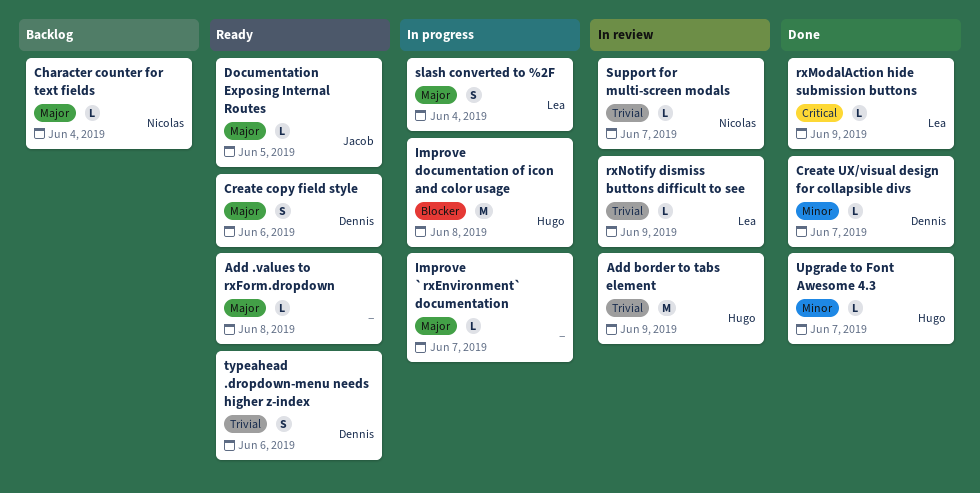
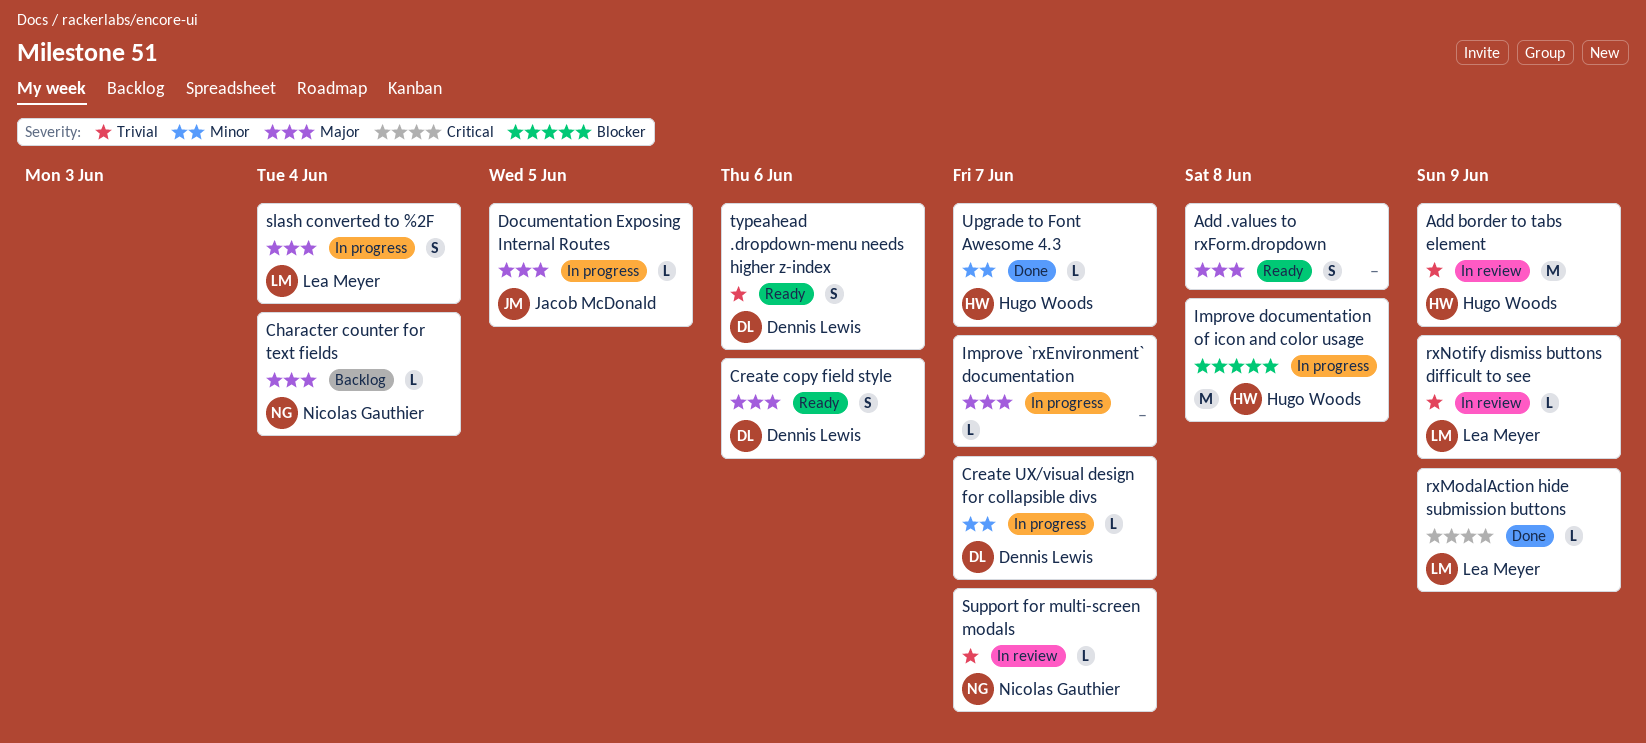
Add .values to rxForm.dropdown, estimate: L -> S
Create UX/visual design for collapsible divs, status: Done -> In progress
Documentation Exposing Internal Routes, status: Ready -> In progress

